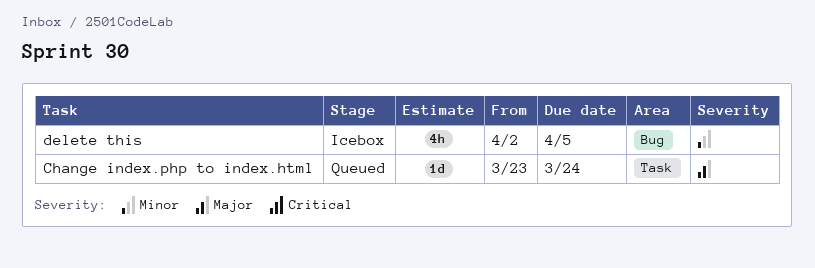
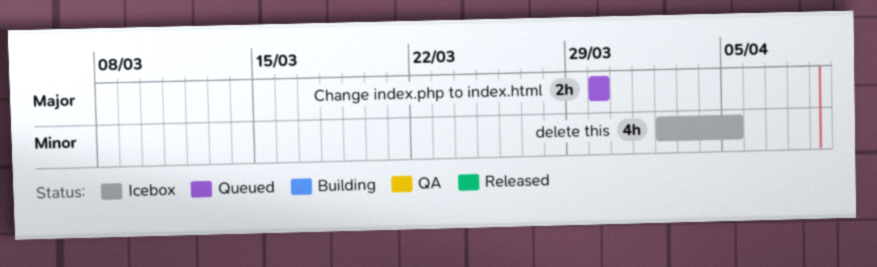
Change index.php to index.html, estimate: 1d -> 2h
Change index.php to index.html, start: Mar 23 -> Mar 30
Change index.php to index.html, due: Mar 24 -> Mar 30

